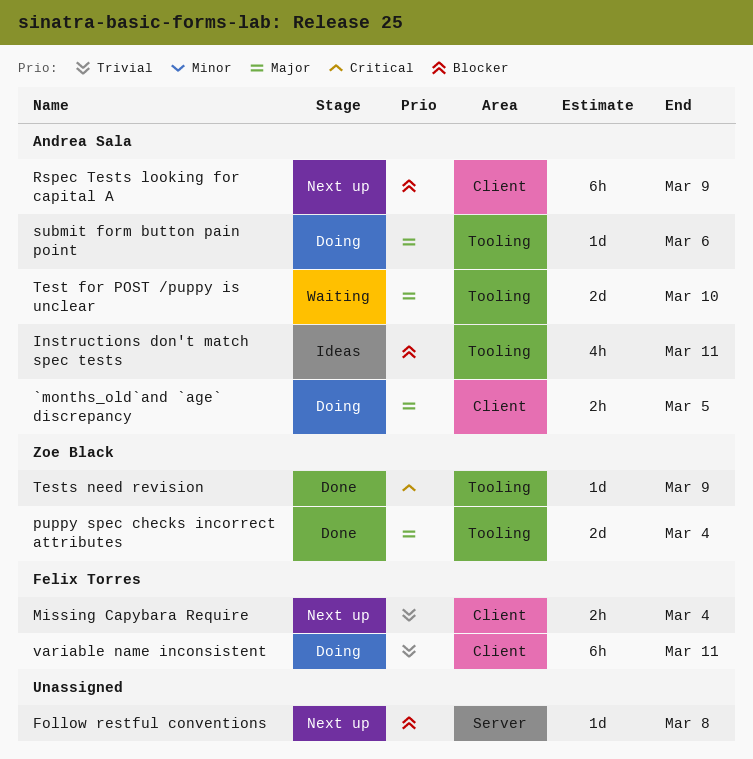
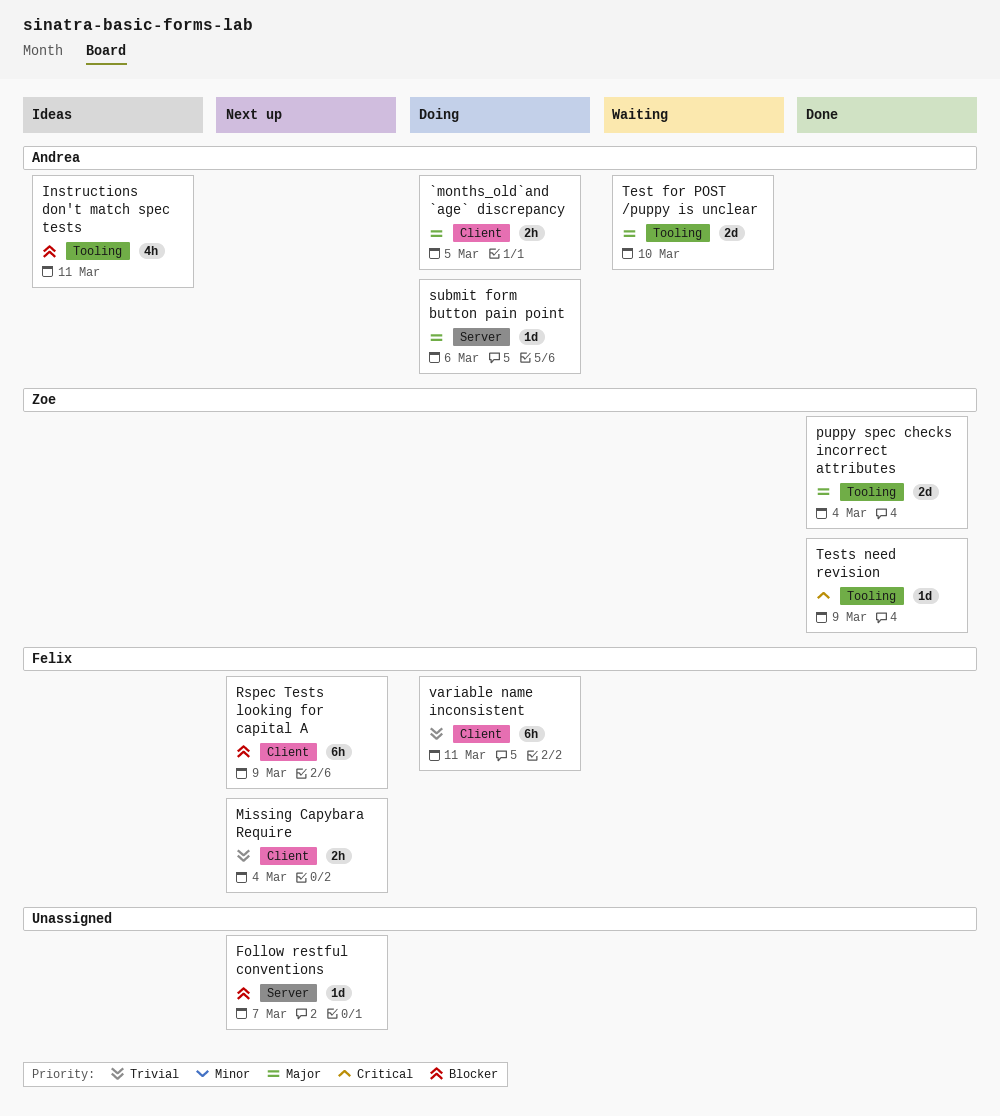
Follow restful conventions, due: Mar 8 -> Mar 7
Rspec Tests looking for capital A, owner: Andrea Sala -> Felix Torres
submit form button pain point, label: Tooling -> Server

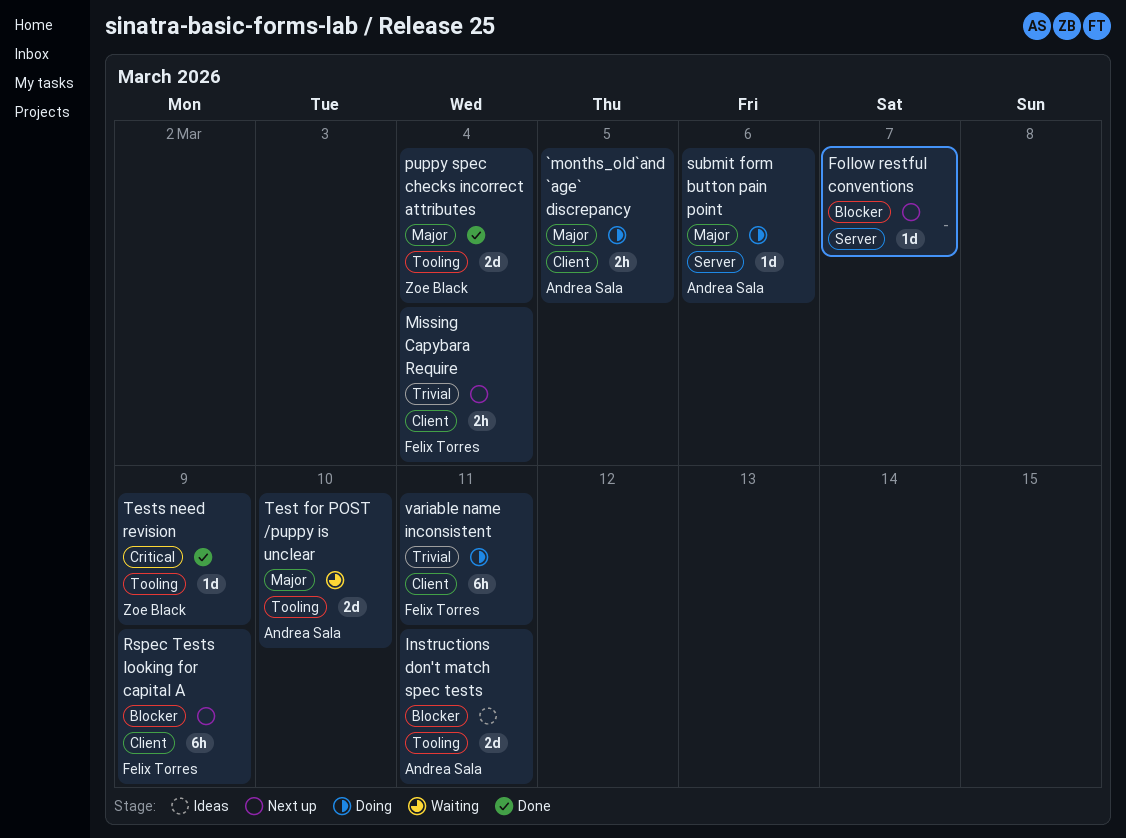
Instructions don't match spec tests, estimate: 4h -> 2d

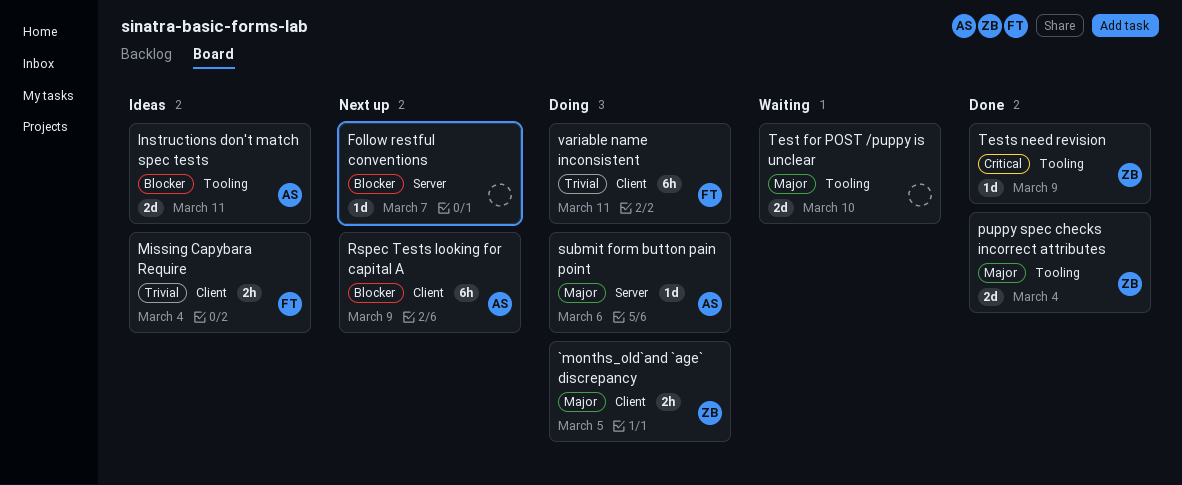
`months_old`and `age` discrepancy, owner: Andrea Sala -> Zoe Black
Missing Capybara Require, status: Next up -> Ideas
Rspec Tests looking for capital A, owner: Felix Torres -> Andrea Sala
Test for POST /puppy is unclear, owner: Andrea Sala -> none

